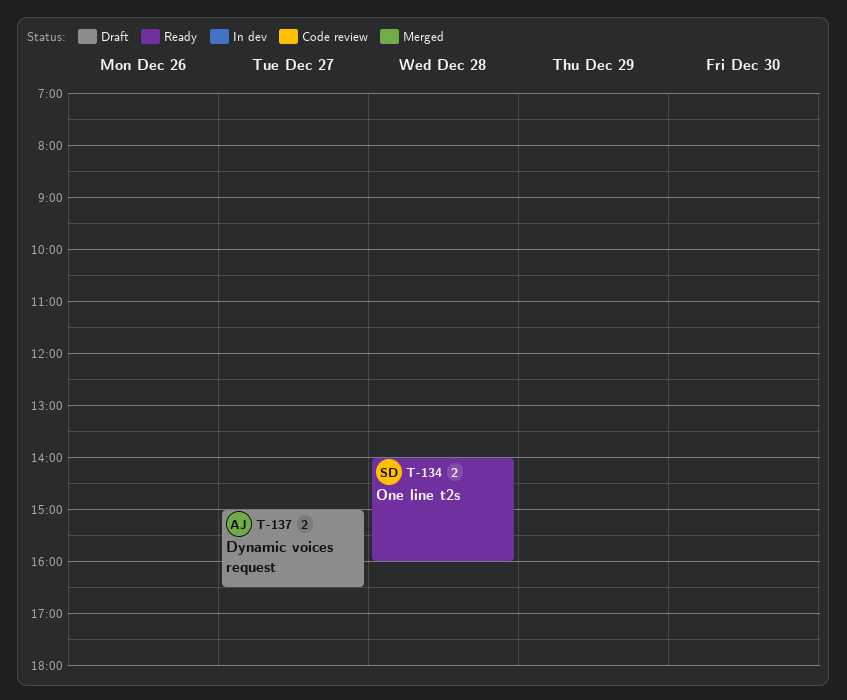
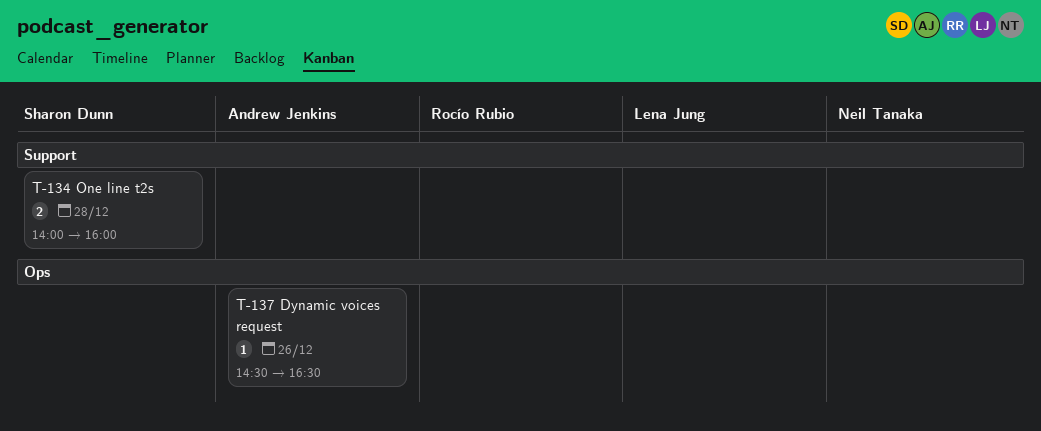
T-137, estimate: 2 -> 1
T-137, day: Dec 27 -> Dec 26
T-137, begins: 15:00 -> 14:30

